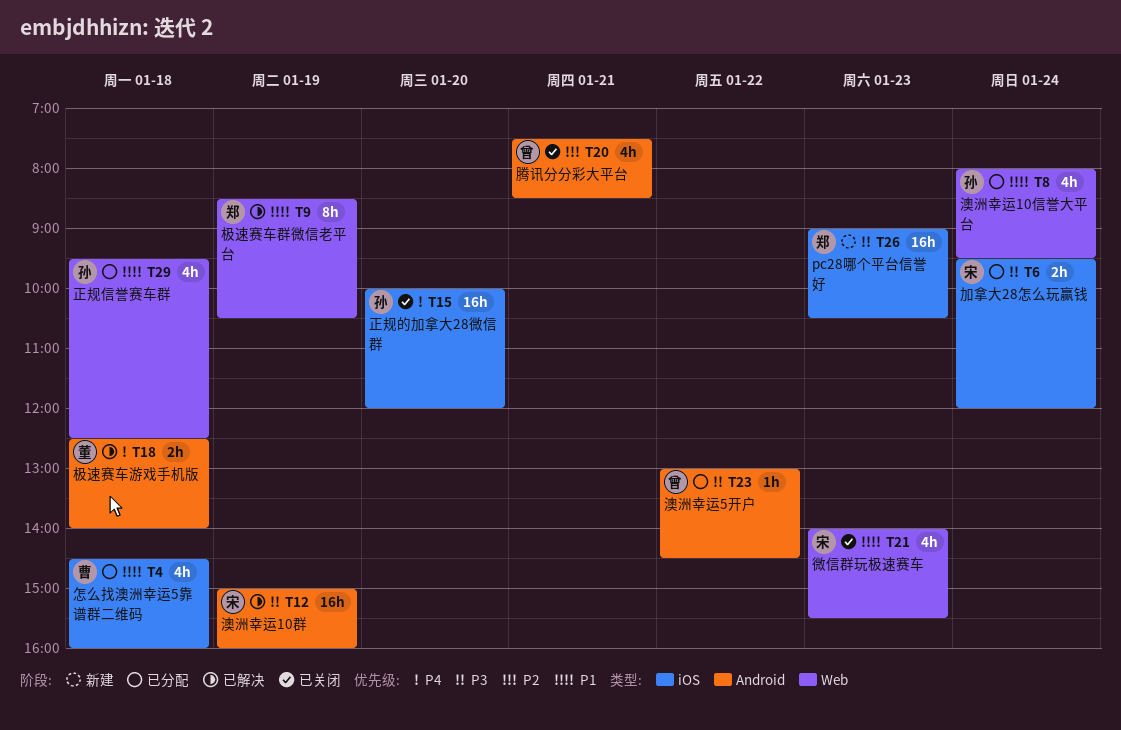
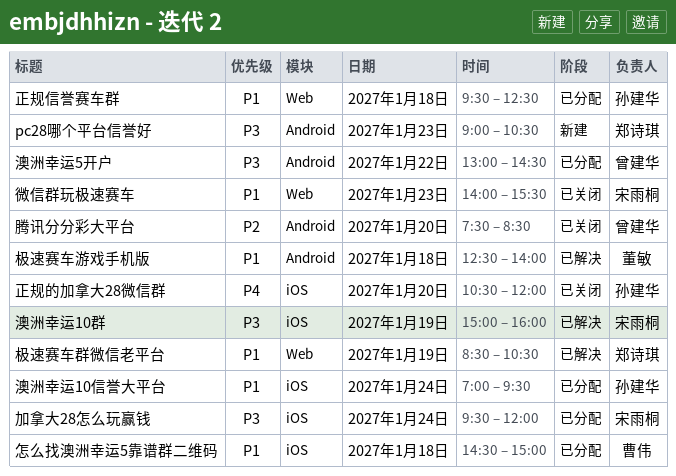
pc28哪个平台信誉好, label: iOS -> Android
怎么找澳洲幸运5靠谱群二维码, ends: 16:00 -> 15:00
极速赛车游戏手机版, priority: P4 -> P1
正规的加拿大28微信群, begins: 10:00 -> 10:30
澳洲幸运10信誉大平台, label: Web -> iOS
澳洲幸运10信誉大平台, begins: 08:00 -> 07:00
澳洲幸运10群, label: Android -> iOS
腾讯分分彩大平台, day: Jan 21 -> Jan 20

